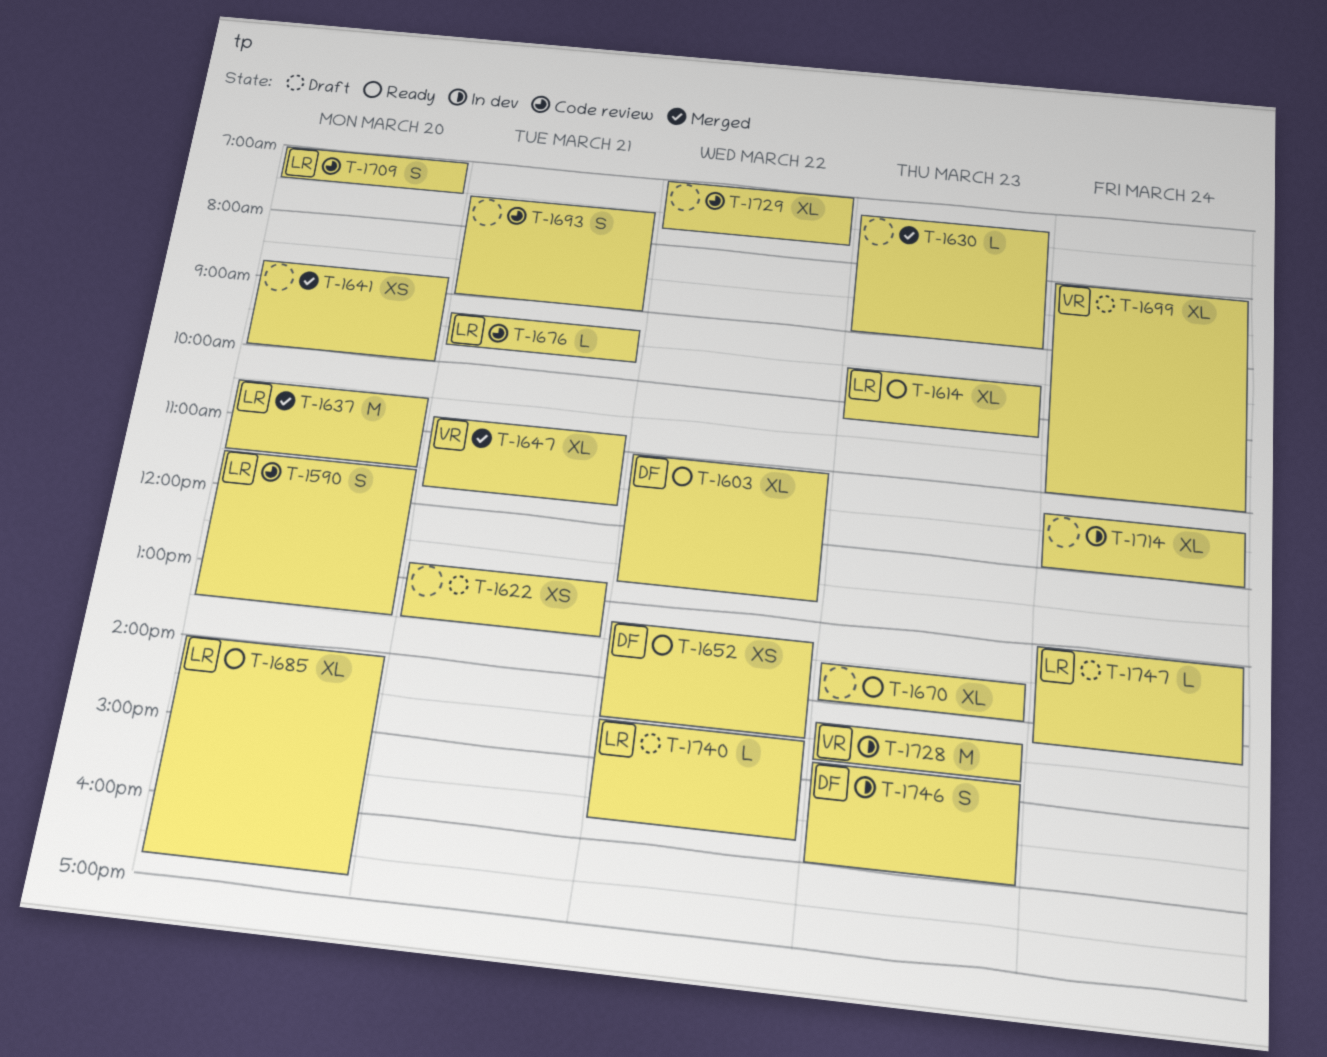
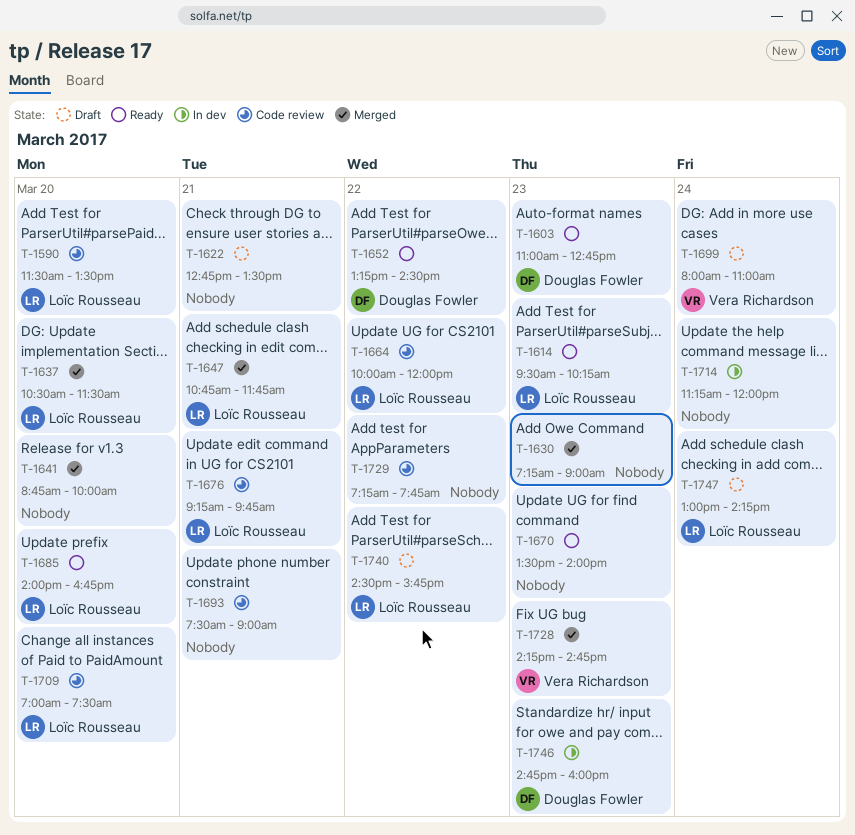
T-1603, day: Mar 22 -> Mar 23
T-1647, owner: Vera Richardson -> Loïc Rousseau
T-1664: none -> present
T-1728, status: In dev -> Merged
T-1729, begins: 07:00 -> 07:15

